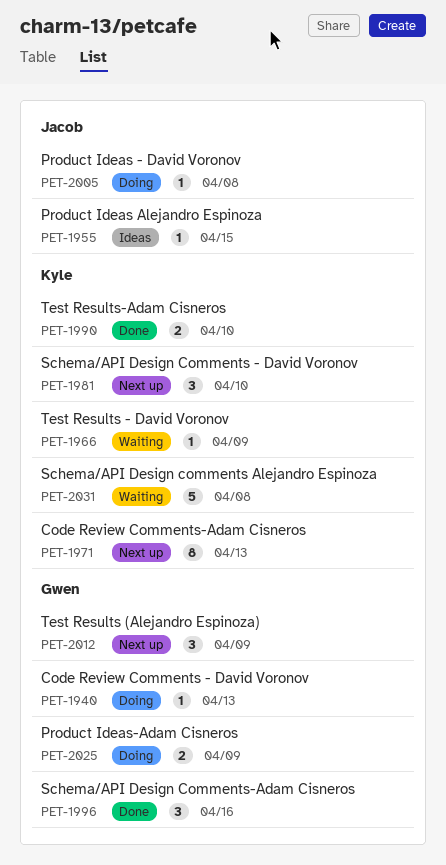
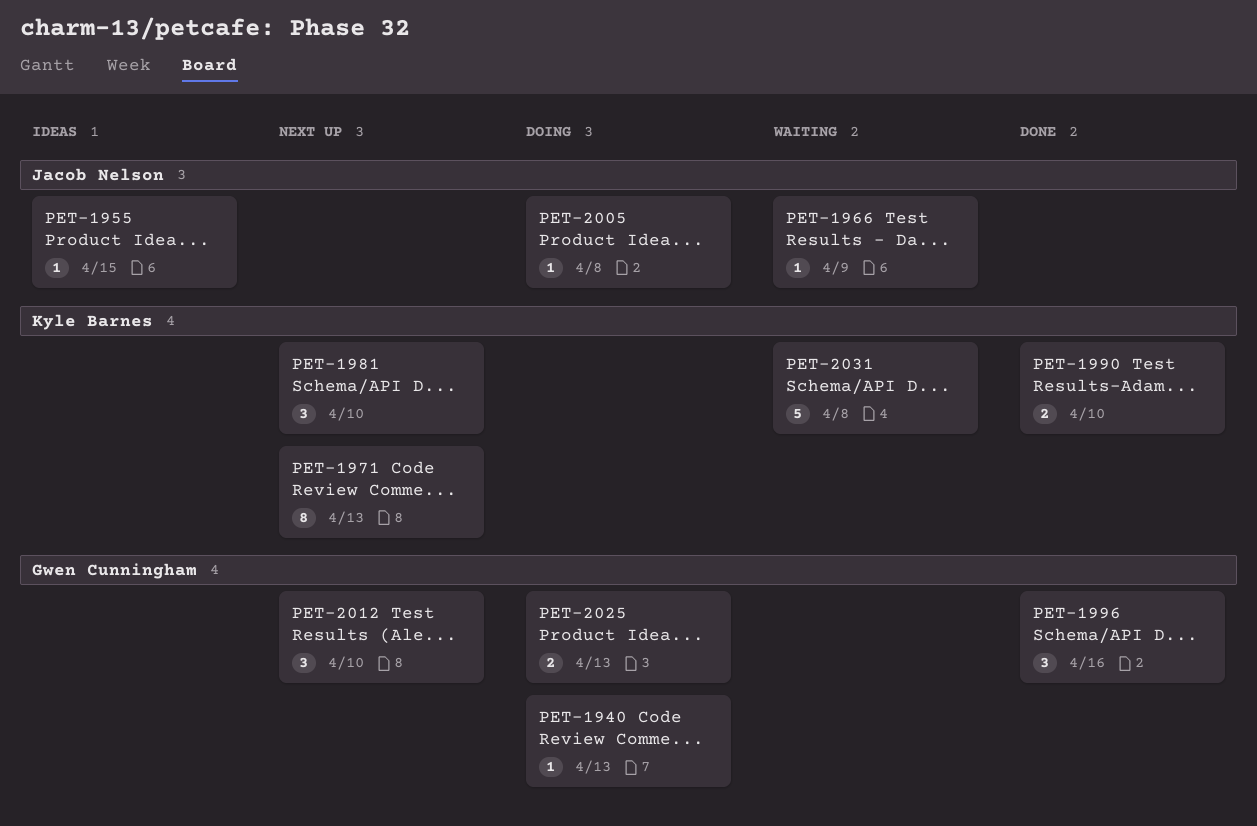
PET-1966, owner: Kyle Barnes -> Jacob Nelson
PET-2012, due: Apr 9 -> Apr 10
PET-2025, due: Apr 9 -> Apr 13

